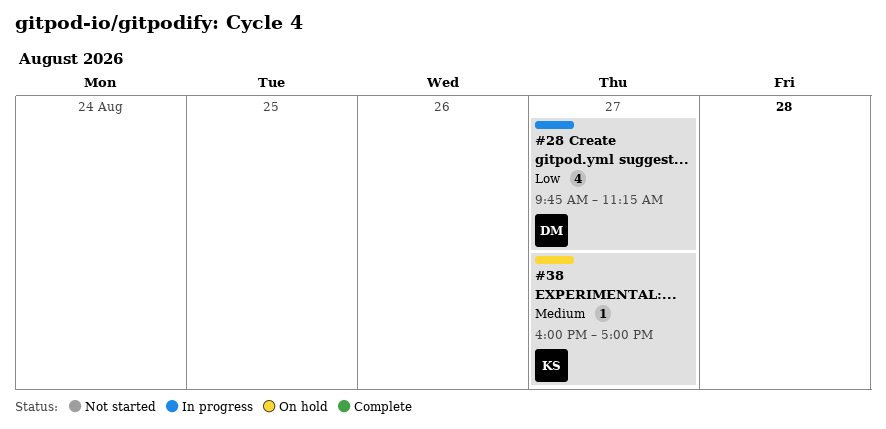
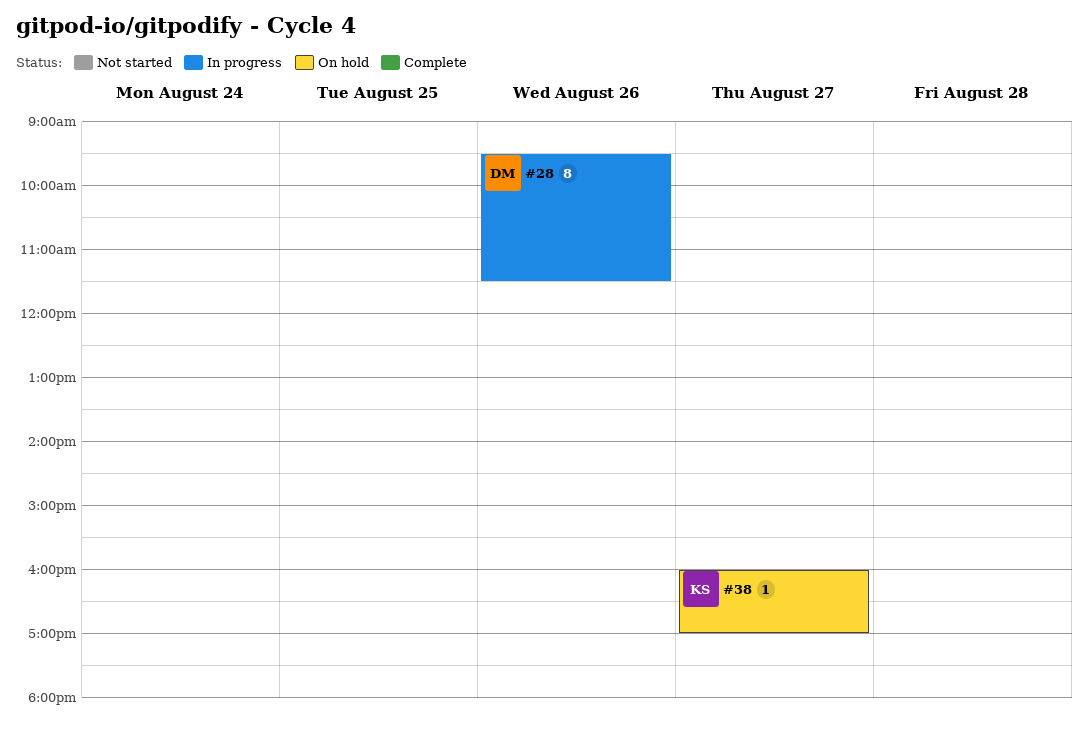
#28, estimate: 4 -> 8
#28, day: Aug 27 -> Aug 26
#28, begins: 09:45 -> 09:30
#28, ends: 11:15 -> 11:30

